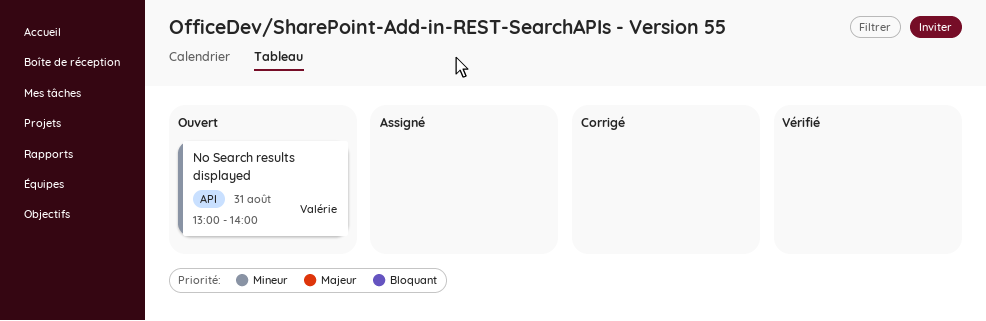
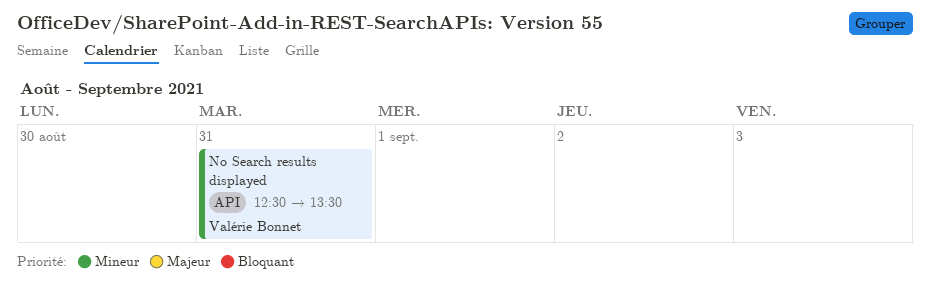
No Search results displayed, begins: 13:00 -> 12:30
No Search results displayed, ends: 14:00 -> 13:30

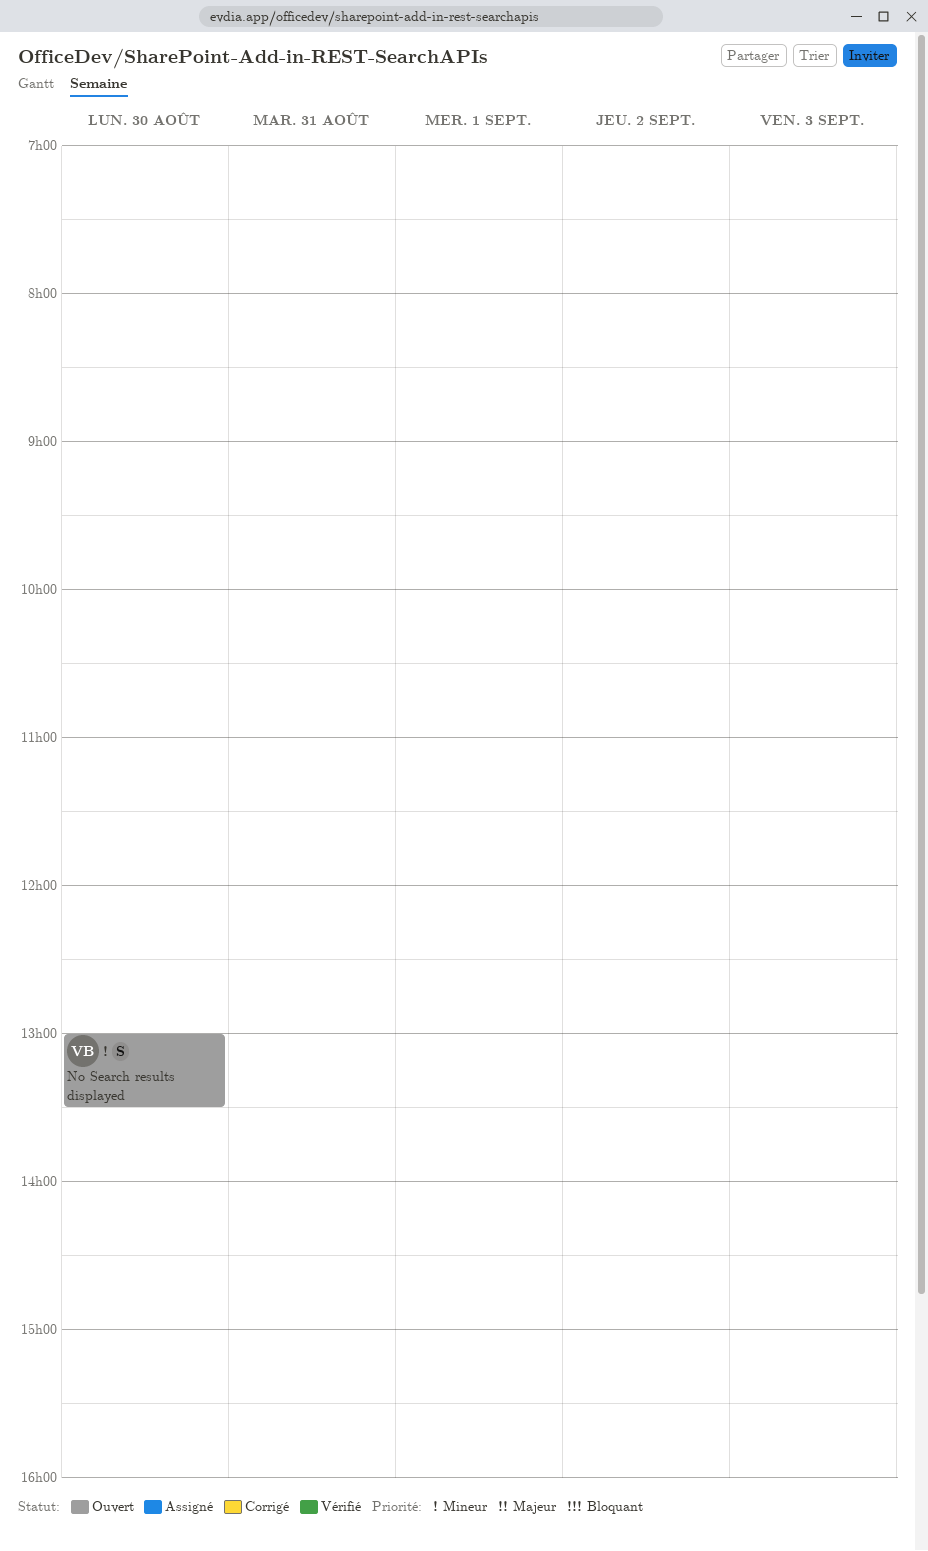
No Search results displayed, day: Aug 31 -> Aug 30
No Search results displayed, begins: 12:30 -> 13:00

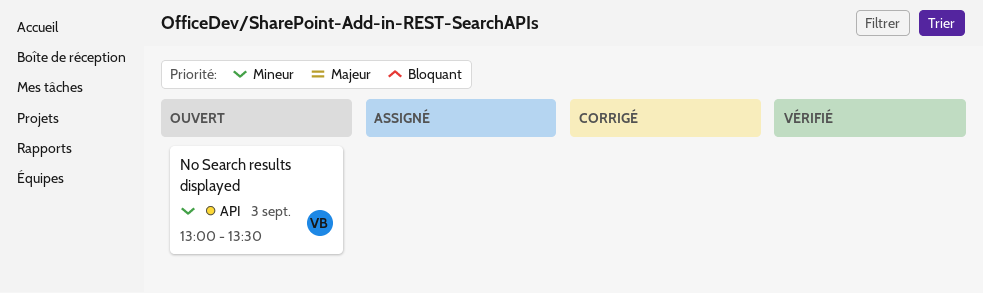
No Search results displayed, day: Aug 30 -> Sep 3

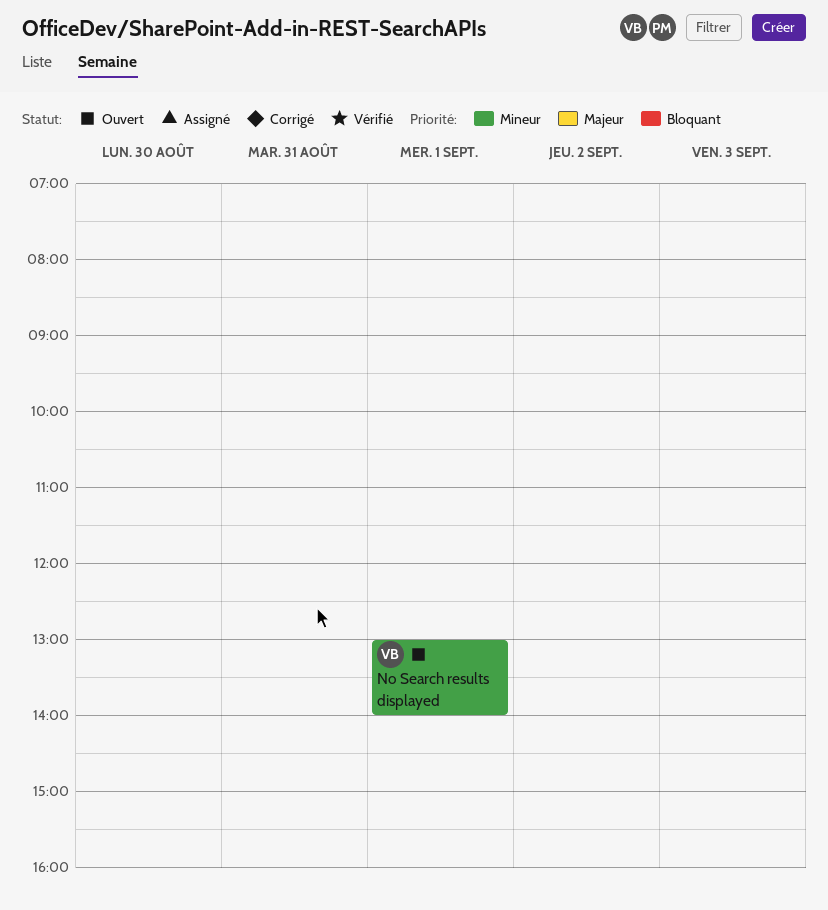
No Search results displayed, day: Sep 3 -> Sep 1
No Search results displayed, ends: 13:30 -> 14:00

